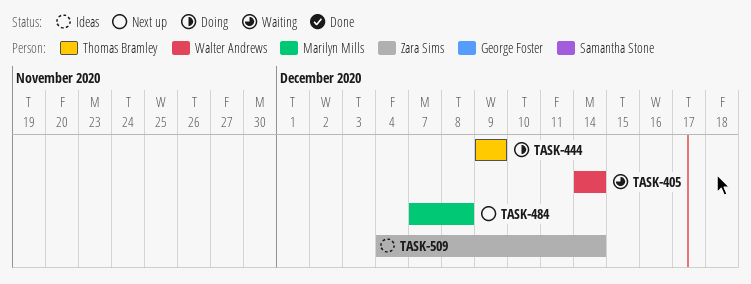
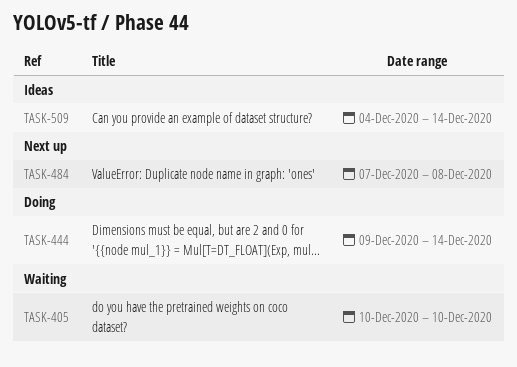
TASK-405, start: Dec 14 -> Dec 10
TASK-405, due: Dec 14 -> Dec 10
TASK-444, due: Dec 9 -> Dec 14

